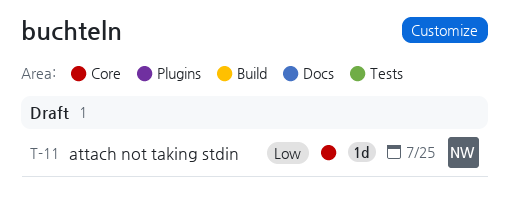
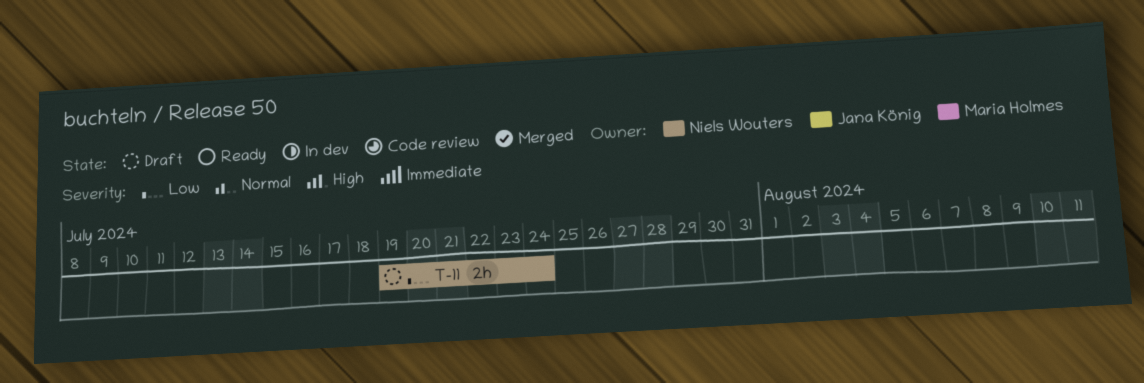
T-11, estimate: 1d -> 2h
T-11, due: Jul 25 -> Jul 24

